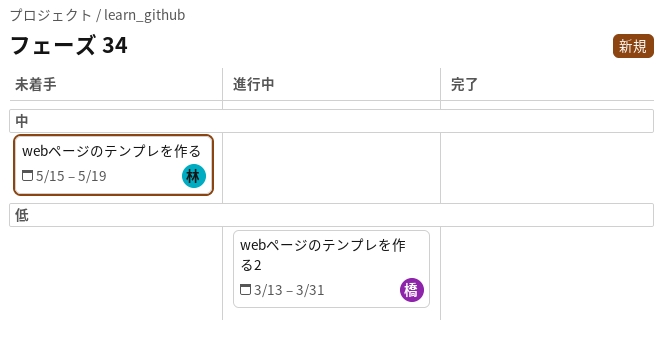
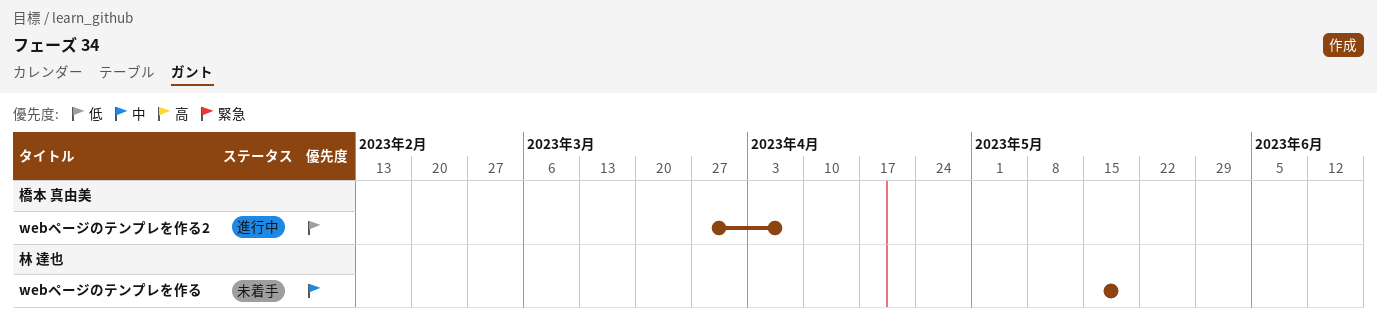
webページのテンプレを作る2, start: Mar 13 -> Mar 27
webページのテンプレを作る2, due: Mar 31 -> Apr 7

